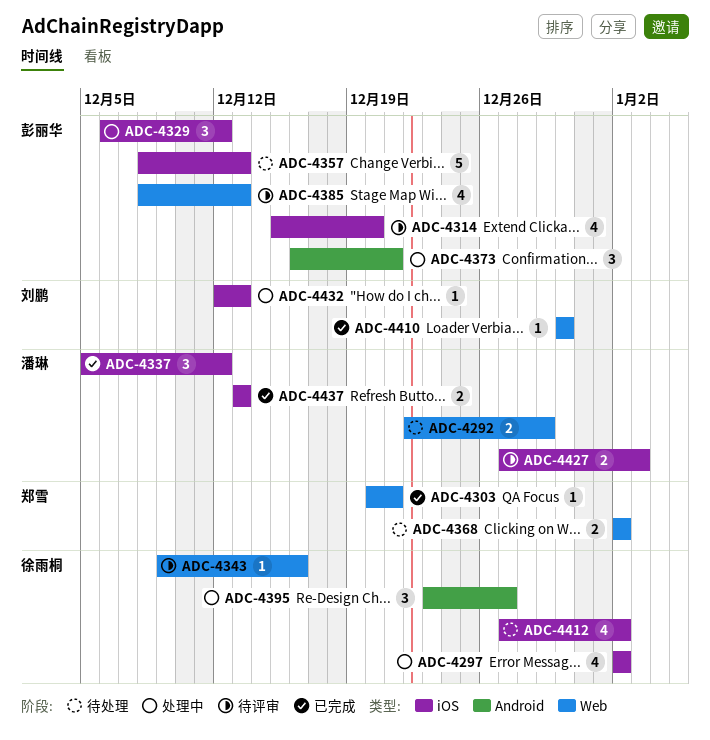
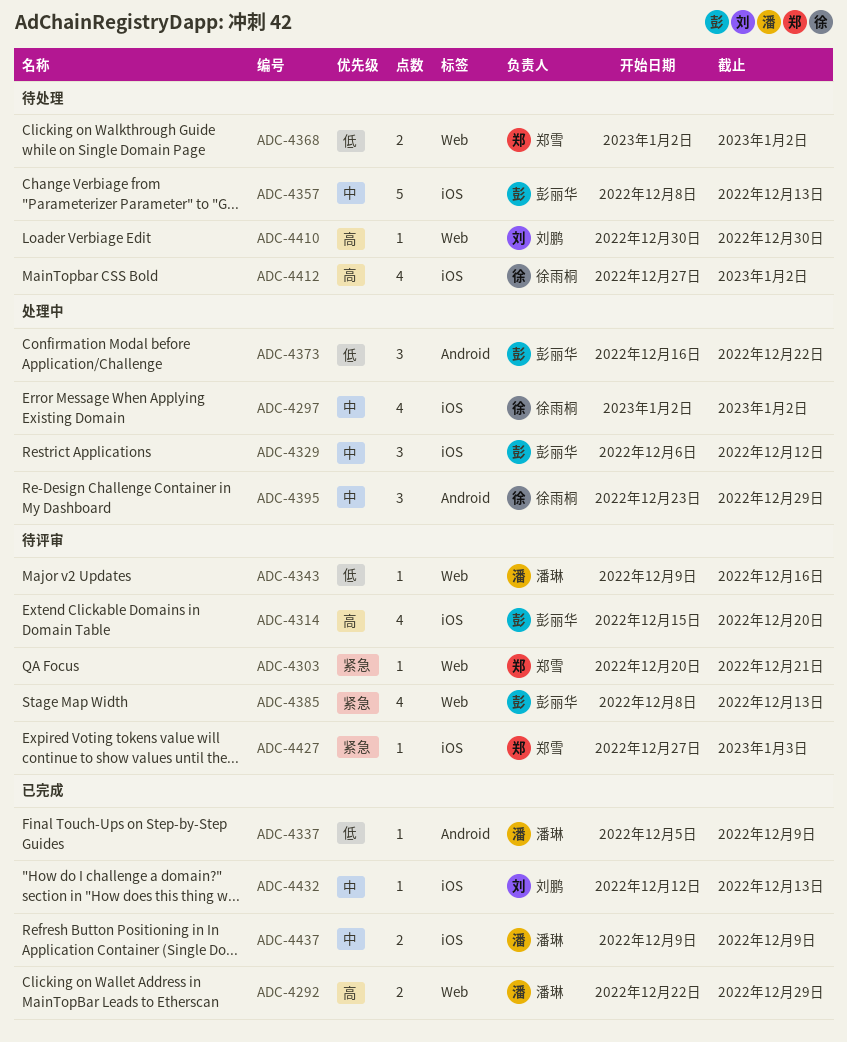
ADC-4292, status: 待处理 -> 已完成
ADC-4303, status: 已完成 -> 待评审
ADC-4337, label: iOS -> Android
ADC-4337, estimate: 3 -> 1
ADC-4337, due: Dec 12 -> Dec 9
ADC-4343, owner: 徐雨桐 -> 潘琳
ADC-4373, due: Dec 21 -> Dec 22
ADC-4395, due: Dec 27 -> Dec 29
ADC-4410, status: 已完成 -> 待处理
ADC-4427, owner: 潘琳 -> 郑雪
ADC-4427, estimate: 2 -> 1
ADC-4432, status: 处理中 -> 已完成
ADC-4437, start: Dec 13 -> Dec 9
ADC-4437, due: Dec 13 -> Dec 9

